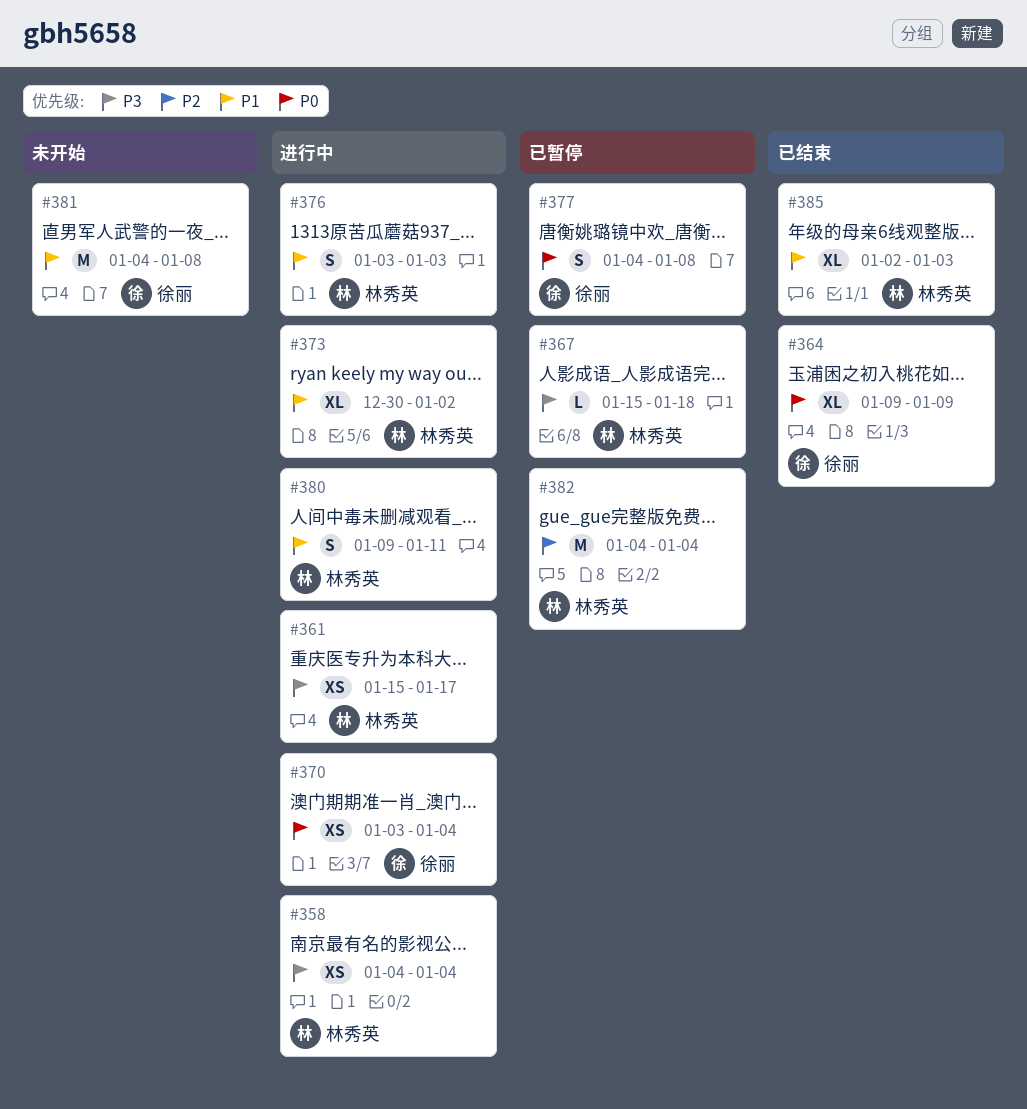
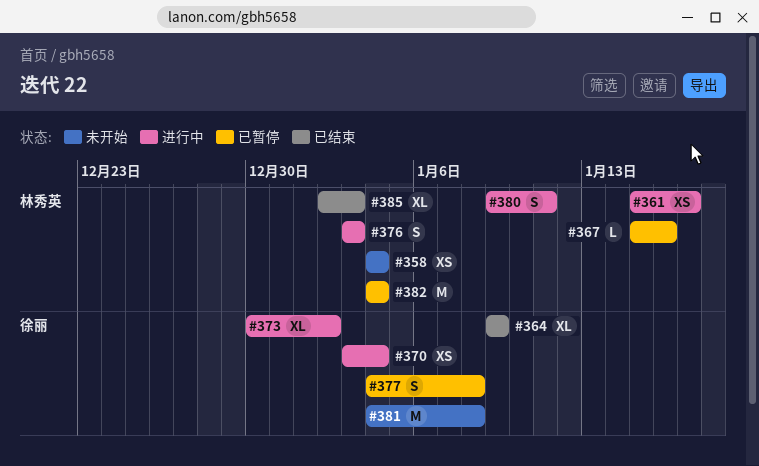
#358, status: 进行中 -> 未开始
#367, due: Jan 18 -> Jan 16
#373, owner: 林秀英 -> 徐丽

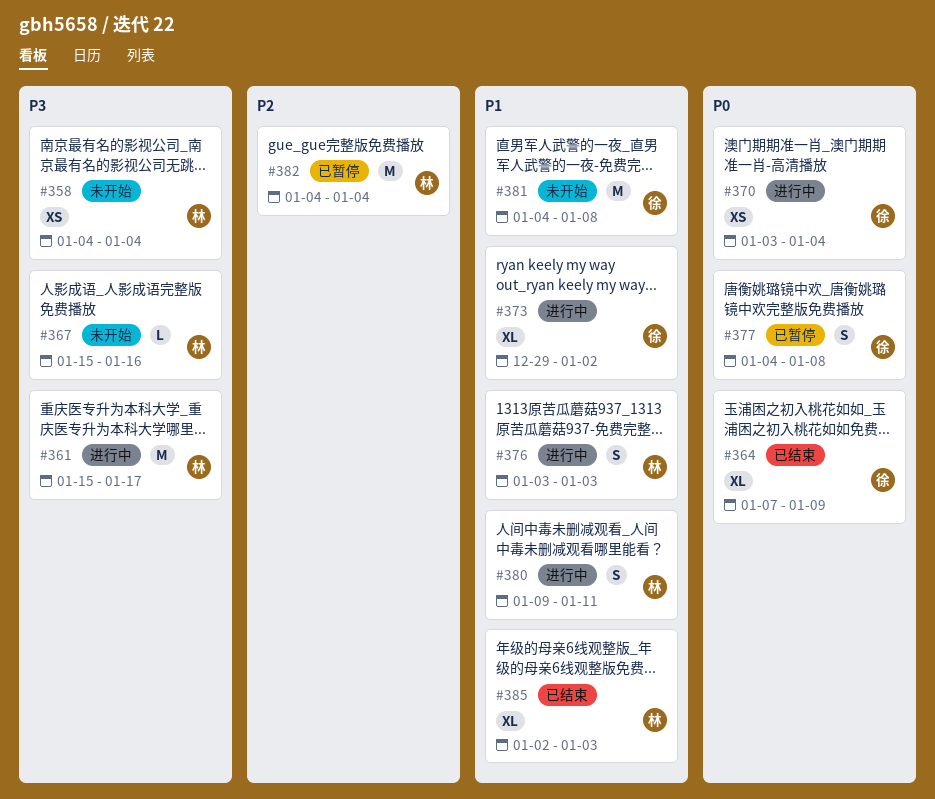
#361, estimate: XS -> M
#364, start: Jan 9 -> Jan 7
#367, status: 已暂停 -> 未开始
#373, start: Dec 30 -> Dec 29

